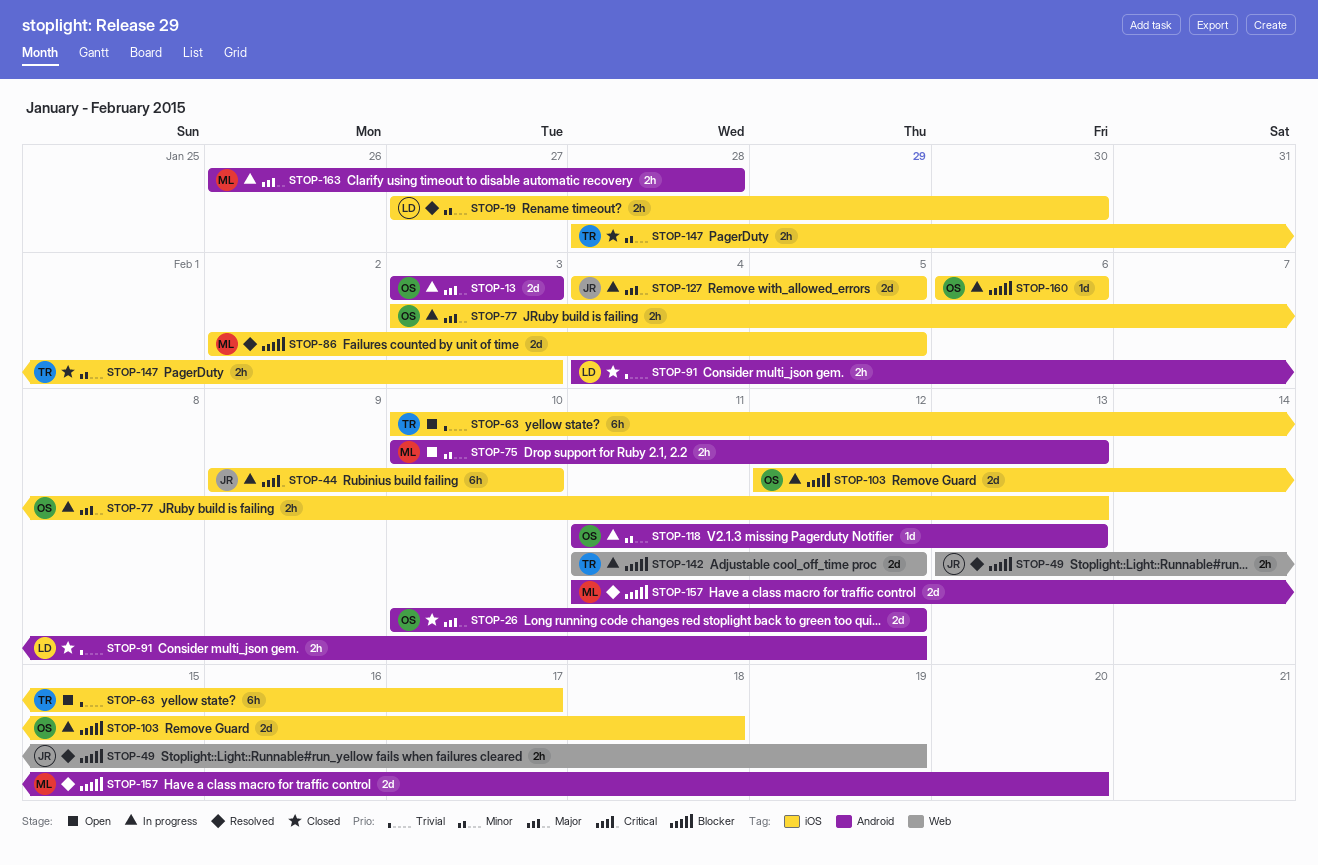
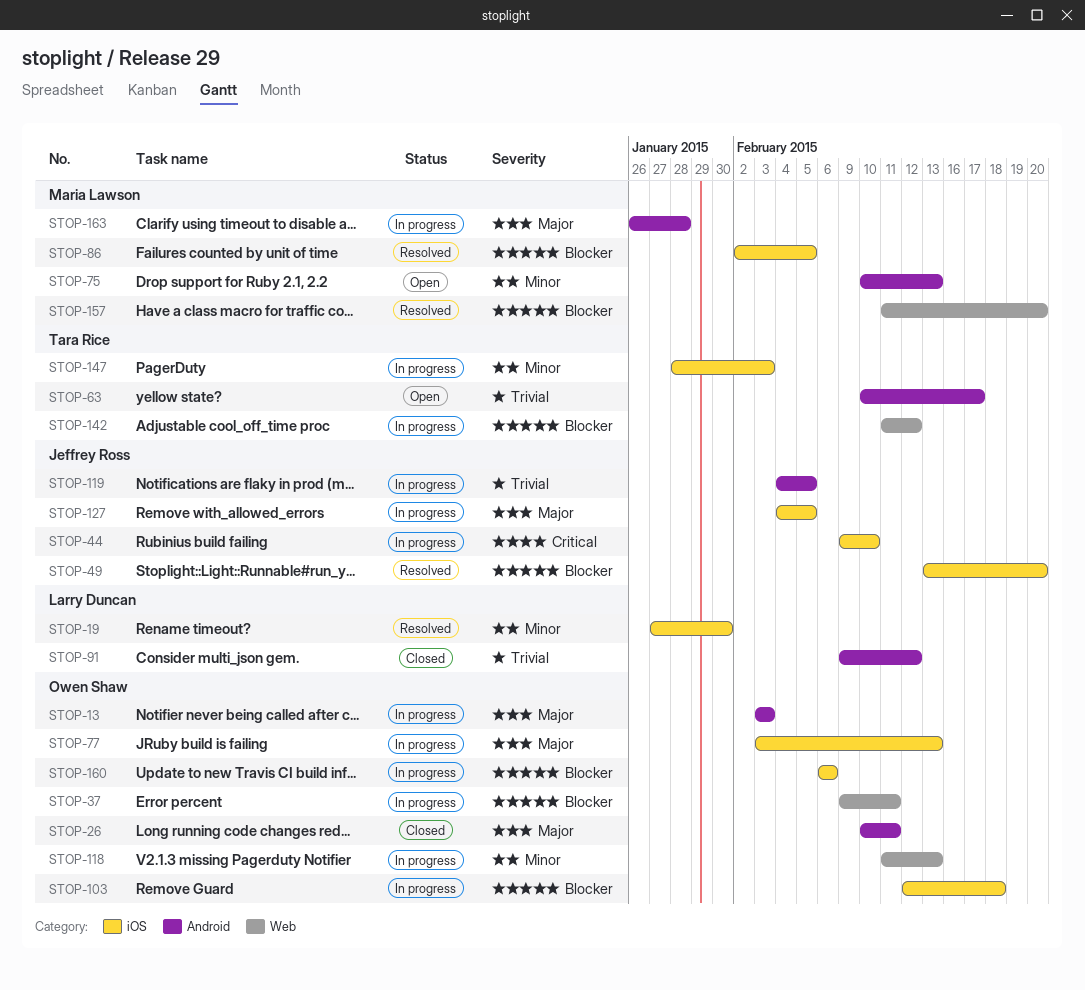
STOP-26, due: Feb 12 -> Feb 11
STOP-37: none -> present
STOP-49, label: Web -> iOS
STOP-49, due: Feb 19 -> Feb 20
STOP-63, label: iOS -> Android
STOP-91, start: Feb 4 -> Feb 9
STOP-118, label: Android -> Web
STOP-119: none -> present
STOP-147, status: Closed -> In progress
STOP-157, label: Android -> Web

